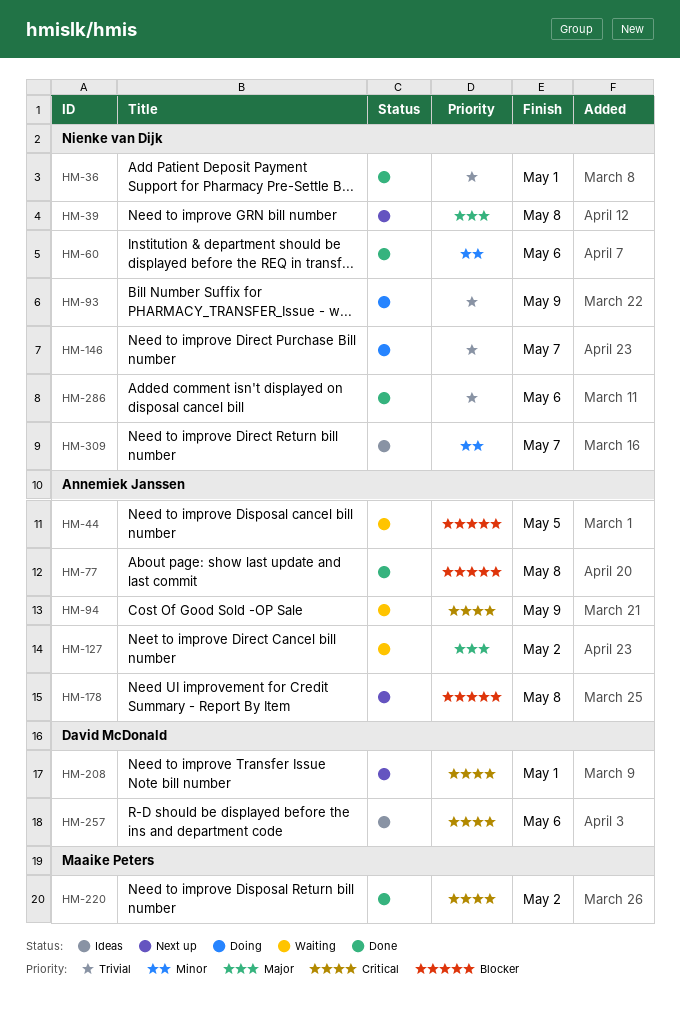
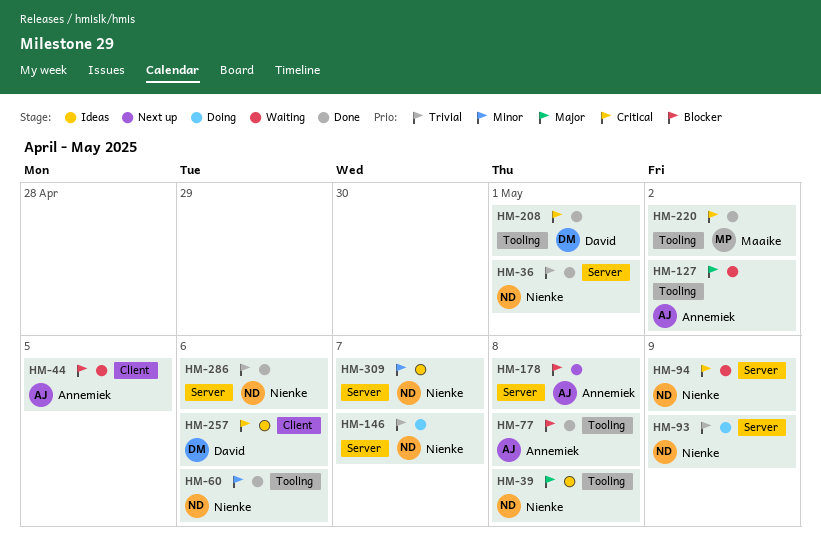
HM-39, status: Next up -> Ideas
HM-94, owner: Annemiek Janssen -> Nienke van Dijk
HM-208, status: Next up -> Done

